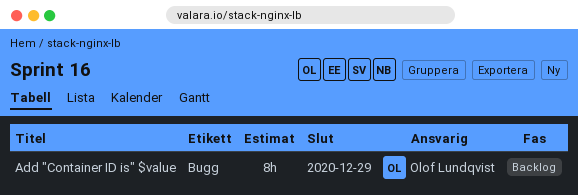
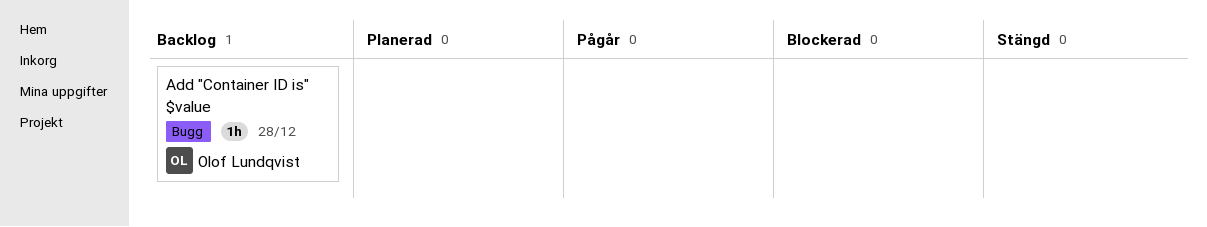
Add "Container ID is" $value, estimate: 8h -> 1h
Add "Container ID is" $value, due: Dec 29 -> Dec 28

